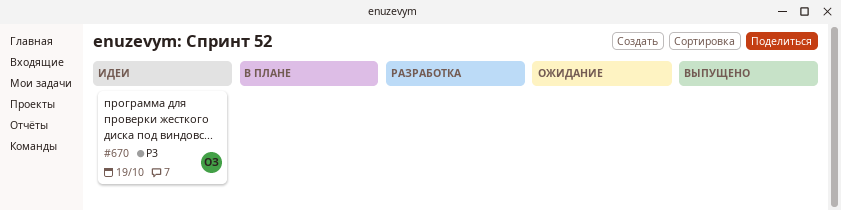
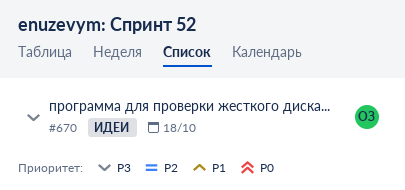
#670, due: Oct 19 -> Oct 18

